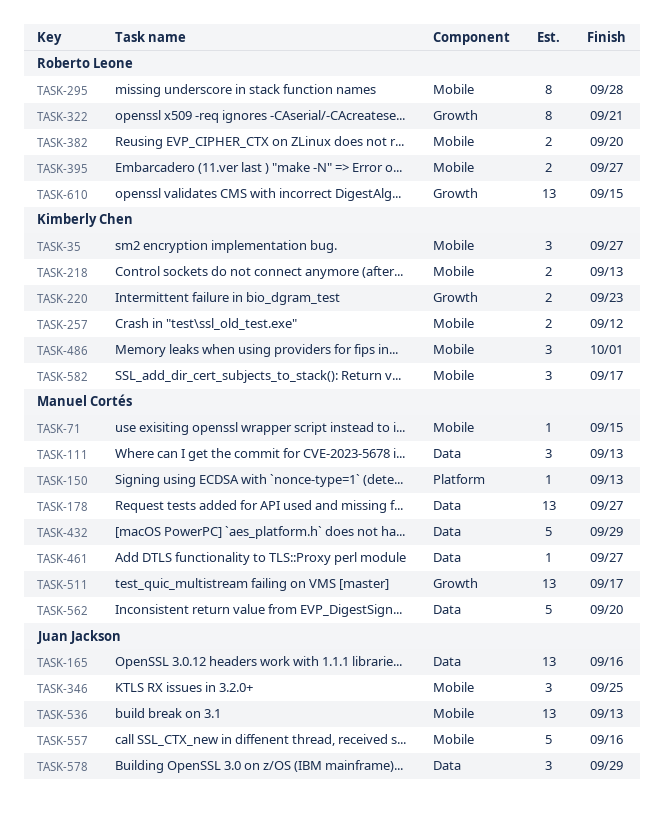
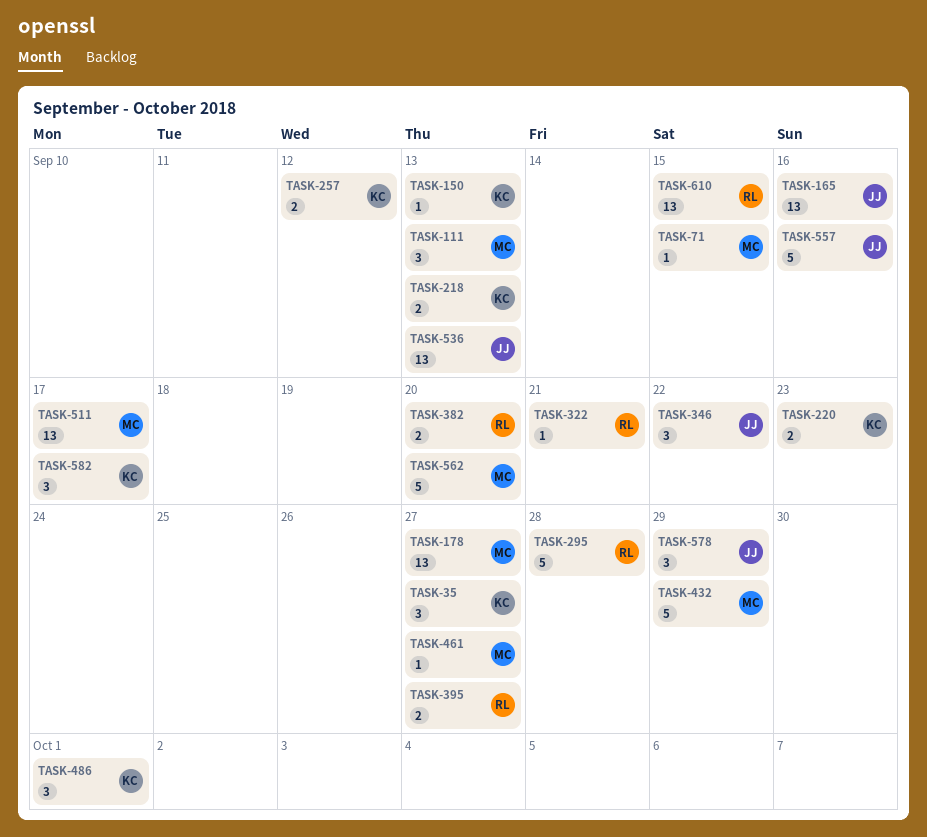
TASK-150, owner: Manuel Cortés -> Kimberly Chen
TASK-295, estimate: 8 -> 5
TASK-322, estimate: 8 -> 1
TASK-346, due: Sep 25 -> Sep 22

